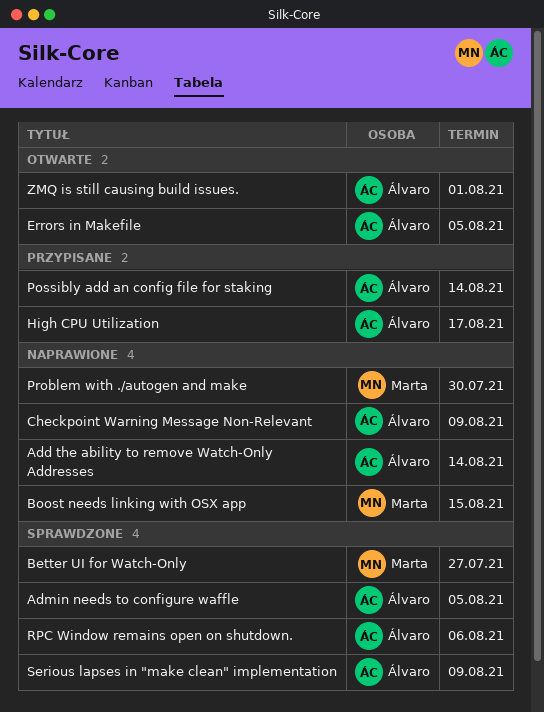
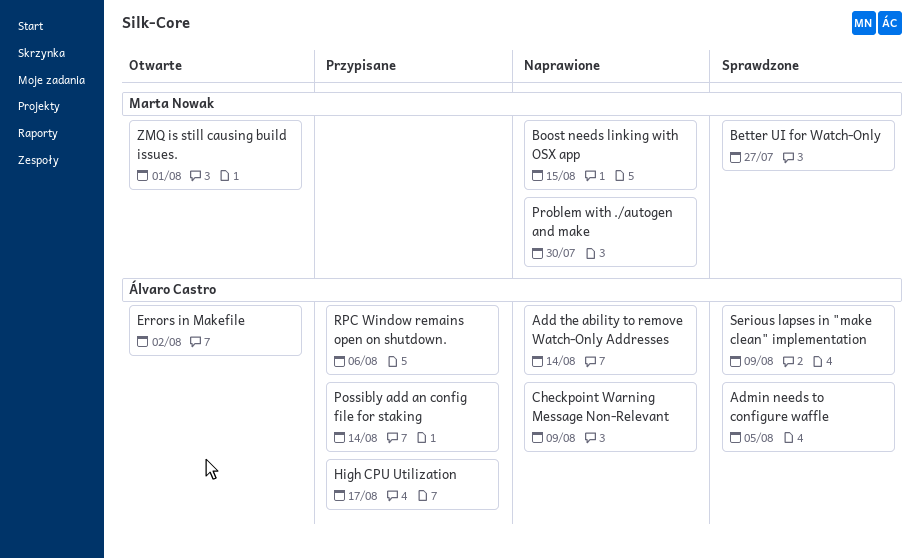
Errors in Makefile, due: Aug 5 -> Aug 2
RPC Window remains open on shutdown., status: Sprawdzone -> Przypisane
ZMQ is still causing build issues., owner: Álvaro Castro -> Marta Nowak

